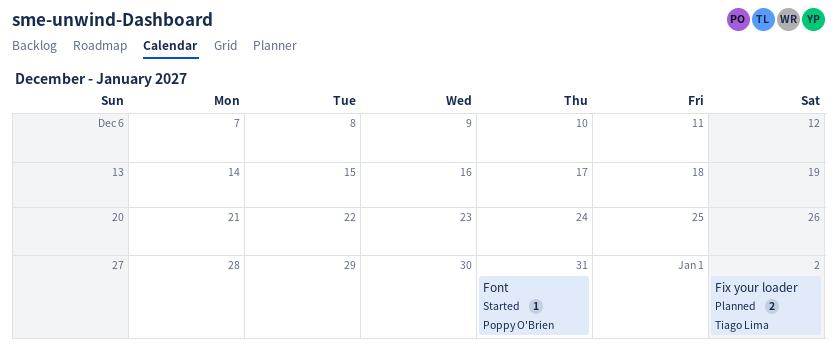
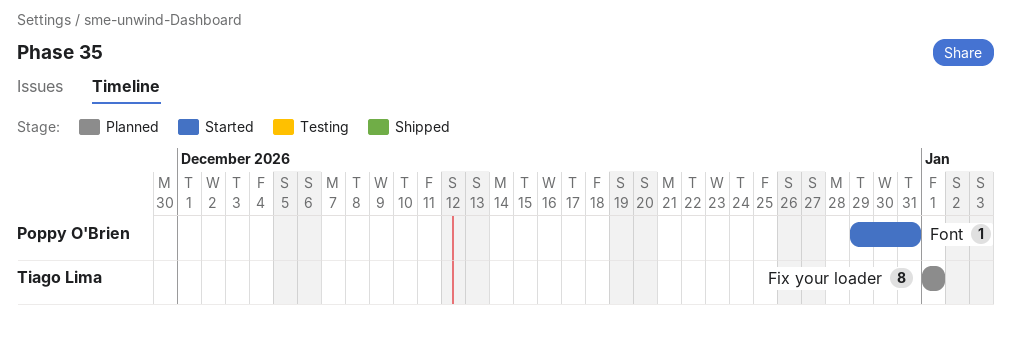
Fix your loader, estimate: 2 -> 8
Fix your loader, due: Jan 2 -> Jan 1

